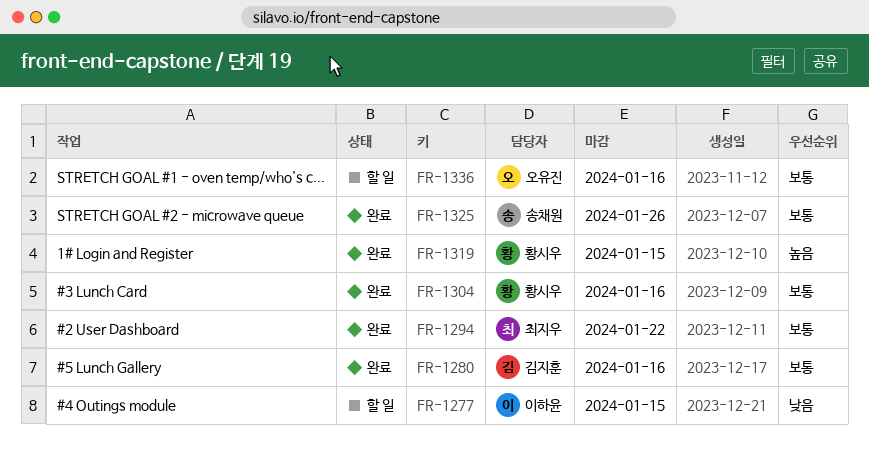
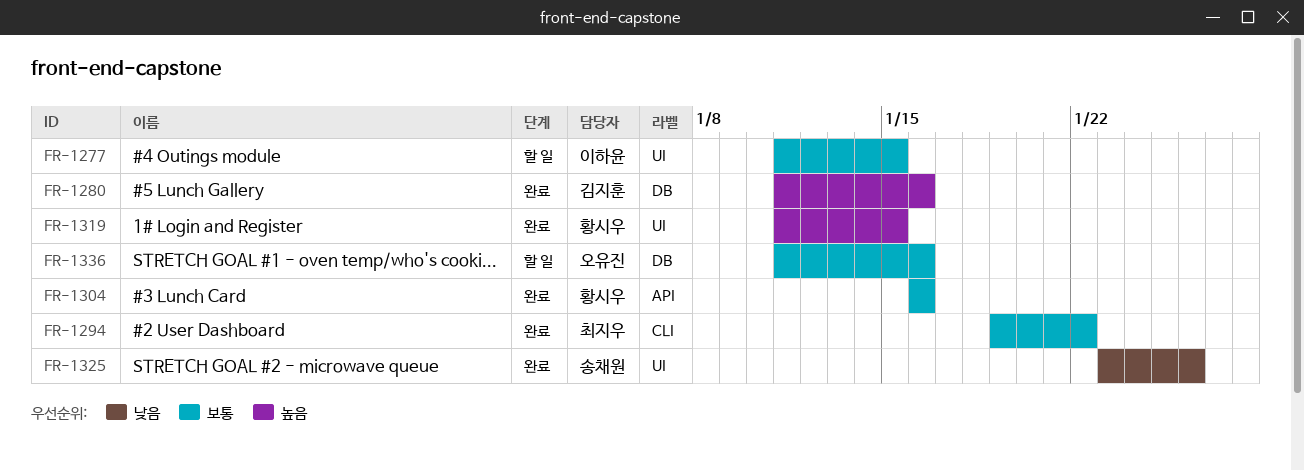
FR-1277, priority: 낮음 -> 보통
FR-1280, priority: 보통 -> 높음
FR-1325, priority: 보통 -> 낮음

